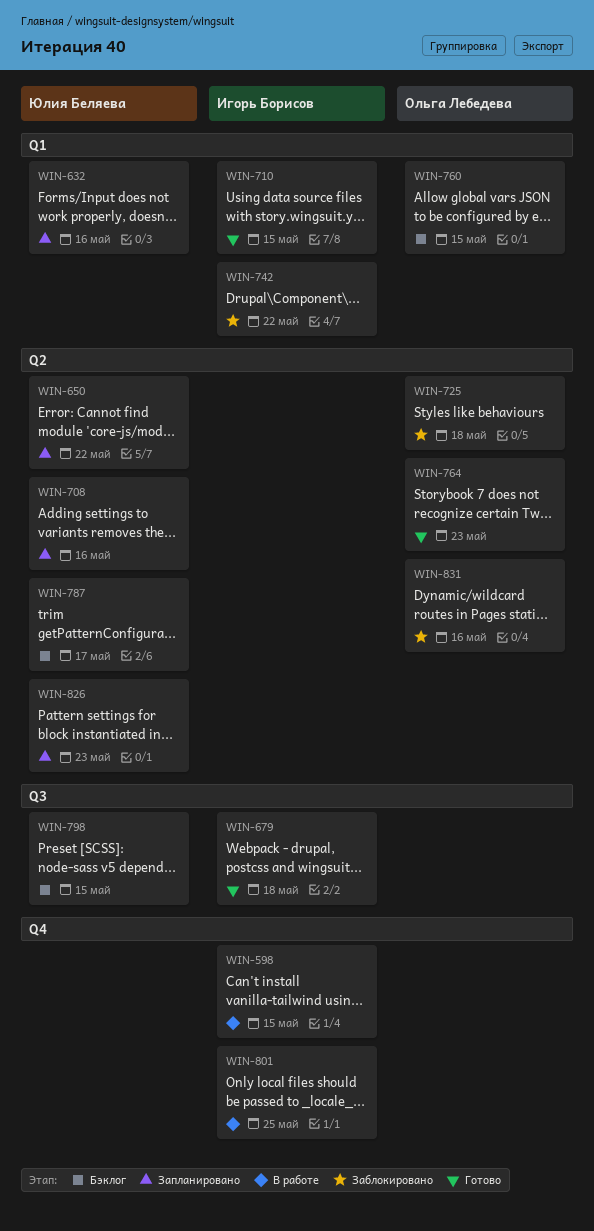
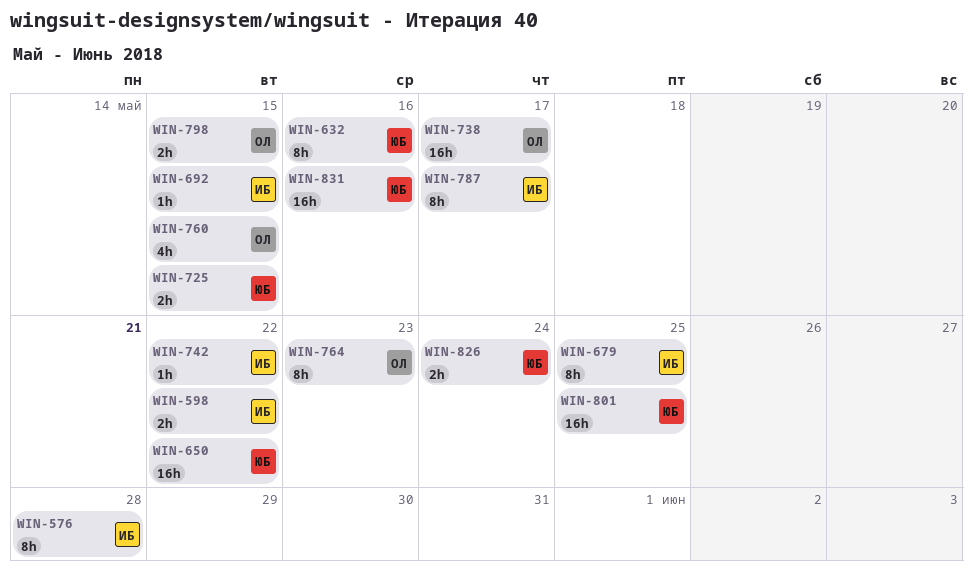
WIN-576: none -> present
WIN-598, due: May 15 -> May 22
WIN-679, due: May 18 -> May 25
WIN-692: none -> present
WIN-708: present -> none
WIN-710: present -> none
WIN-725, owner: Ольга Лебедева -> Юлия Беляева
WIN-725, due: May 18 -> May 15
WIN-738: none -> present
WIN-787, owner: Юлия Беляева -> Игорь Борисов
WIN-798, owner: Юлия Беляева -> Ольга Лебедева
WIN-801, owner: Игорь Борисов -> Юлия Беляева
WIN-826, due: May 23 -> May 24
WIN-831, owner: Ольга Лебедева -> Юлия Беляева

